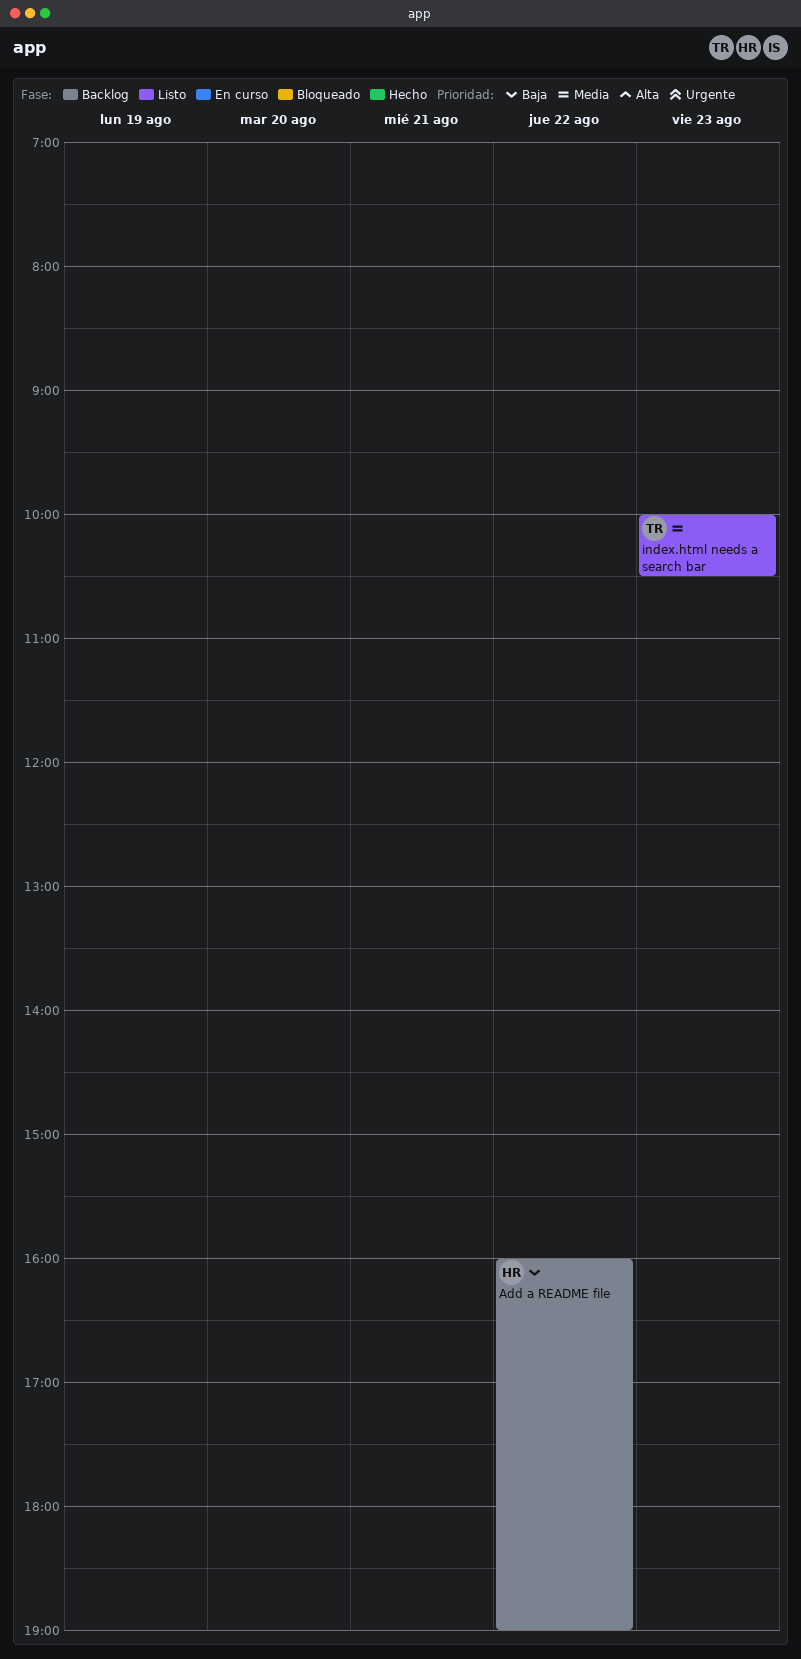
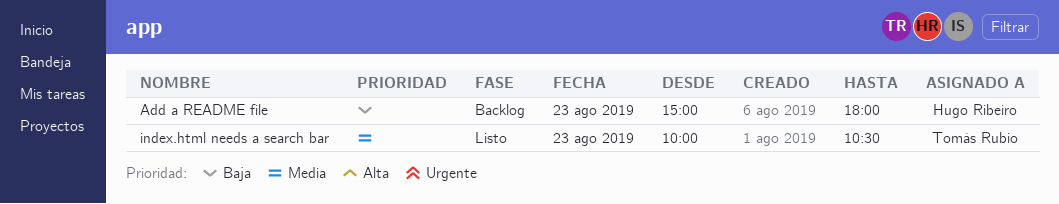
Add a README file, day: Aug 22 -> Aug 23
Add a README file, begins: 16:00 -> 15:00
Add a README file, ends: 19:00 -> 18:00

